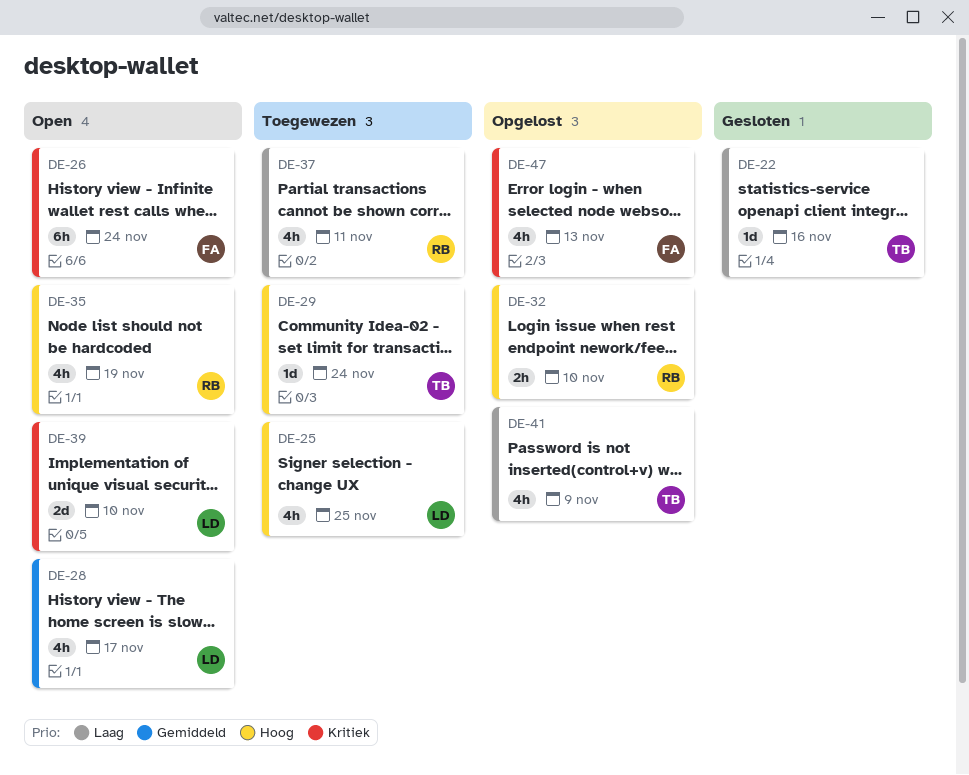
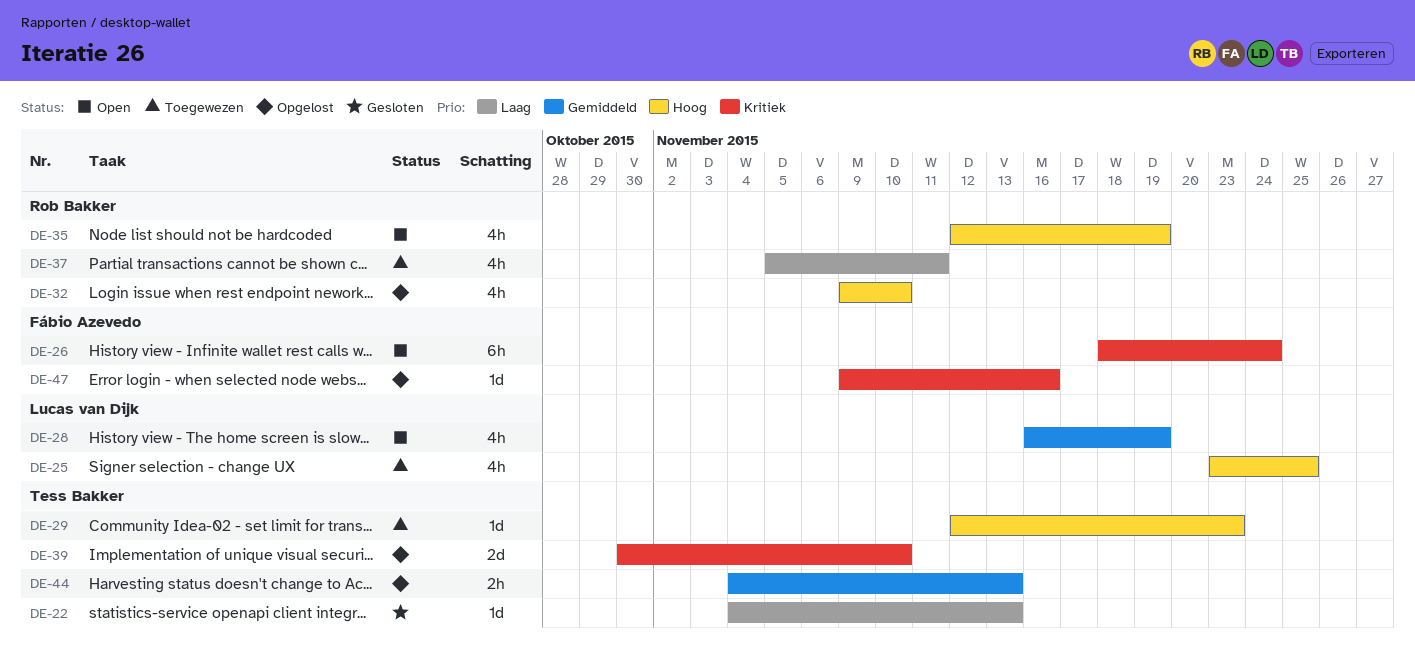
DE-22, due: Nov 16 -> Nov 13
DE-28, due: Nov 17 -> Nov 19
DE-29, due: Nov 24 -> Nov 23
DE-32, estimate: 2h -> 4h
DE-39, status: Open -> Opgelost
DE-39, owner: Lucas van Dijk -> Tess Bakker
DE-41: present -> none
DE-44: none -> present
DE-47, estimate: 4h -> 1d
DE-47, due: Nov 13 -> Nov 16

